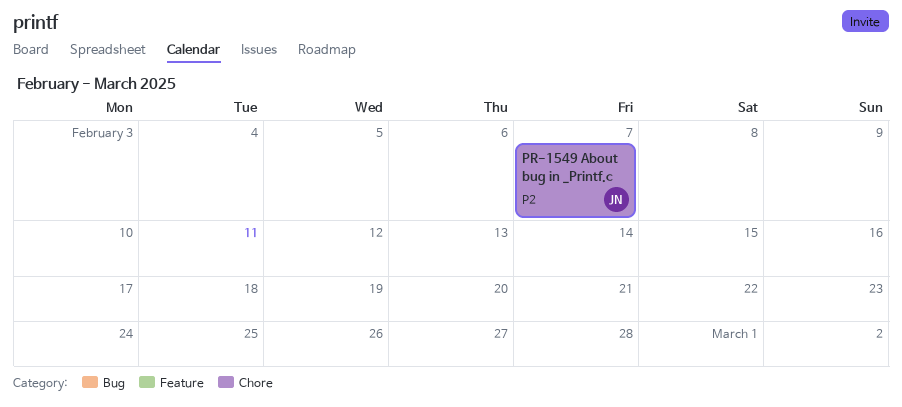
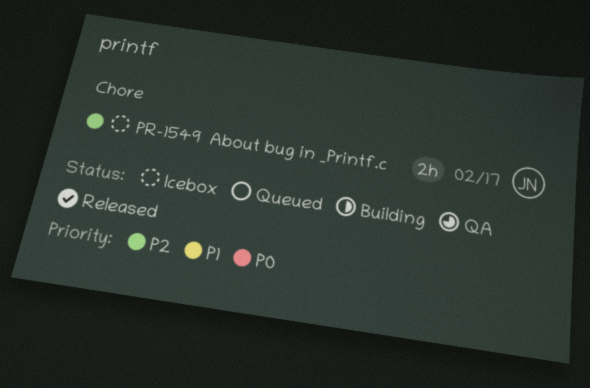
PR-1549, due: Feb 7 -> Feb 17

